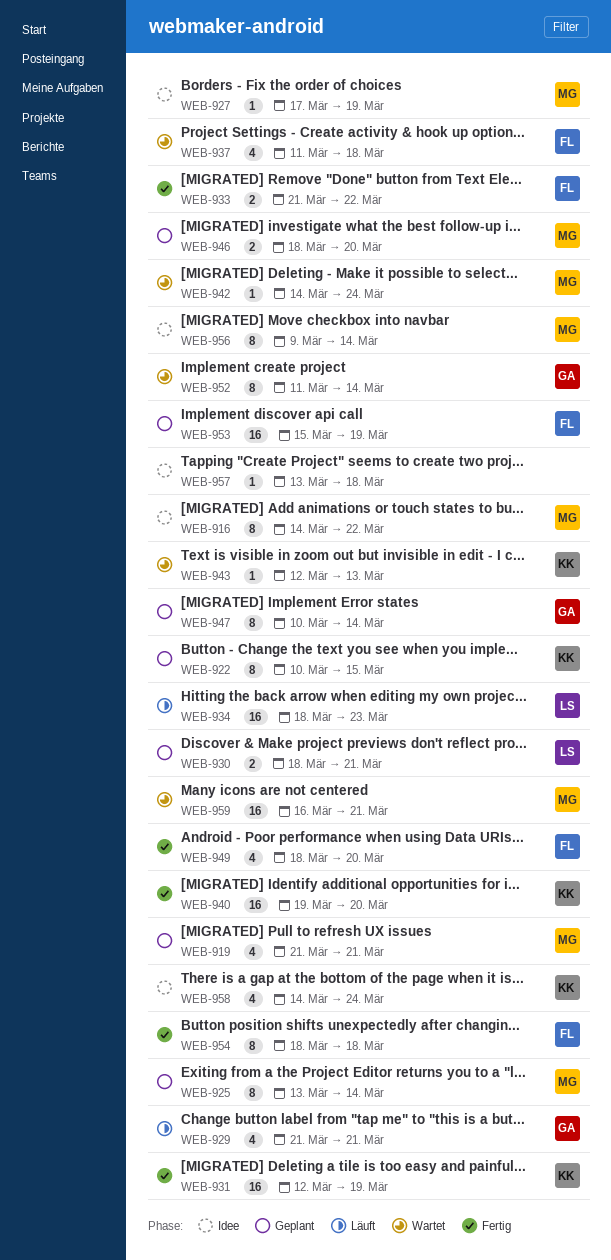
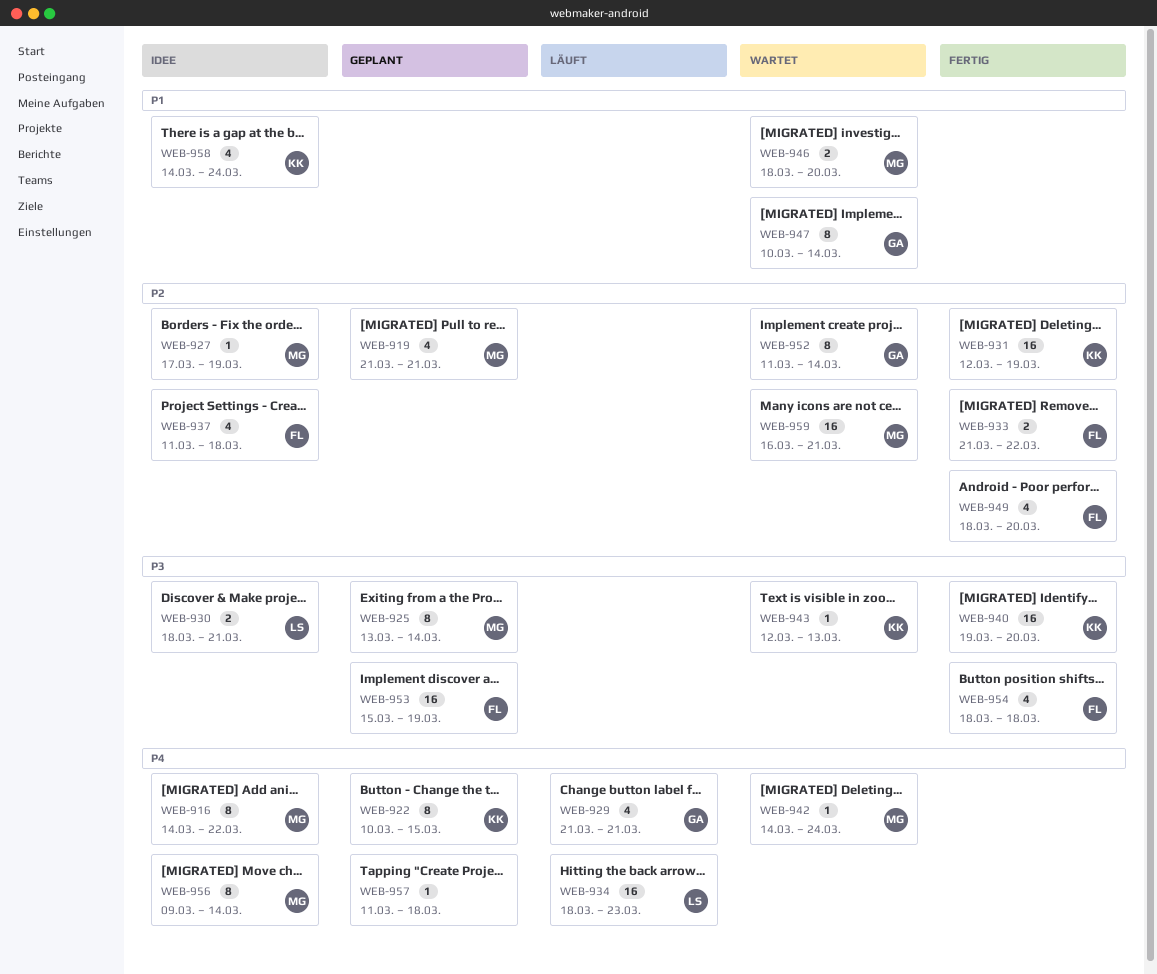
WEB-930, status: Geplant -> Idee
WEB-937, status: Wartet -> Idee
WEB-946, status: Geplant -> Wartet
WEB-947, status: Geplant -> Wartet
WEB-954, estimate: 8 -> 4
WEB-957, status: Idee -> Geplant
WEB-957, start: Mar 13 -> Mar 11

